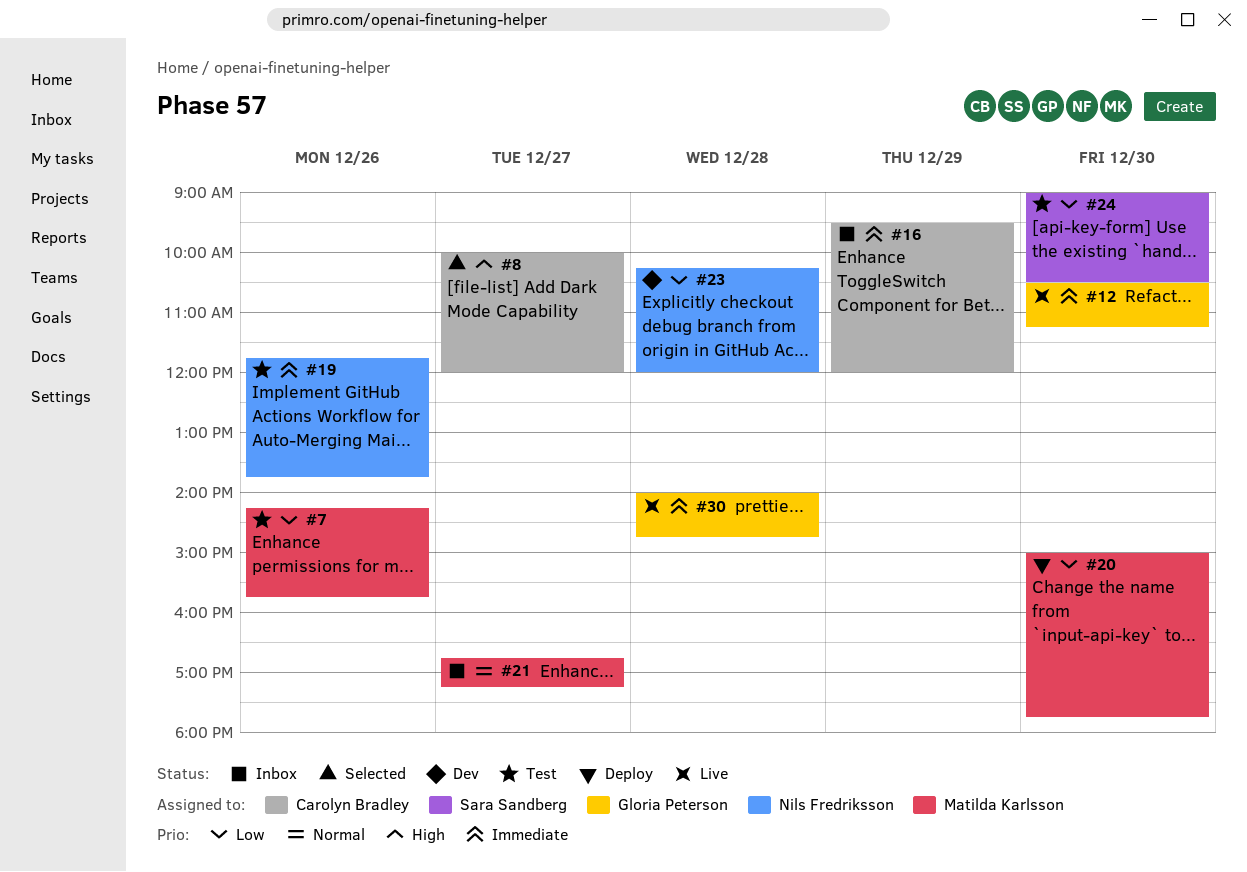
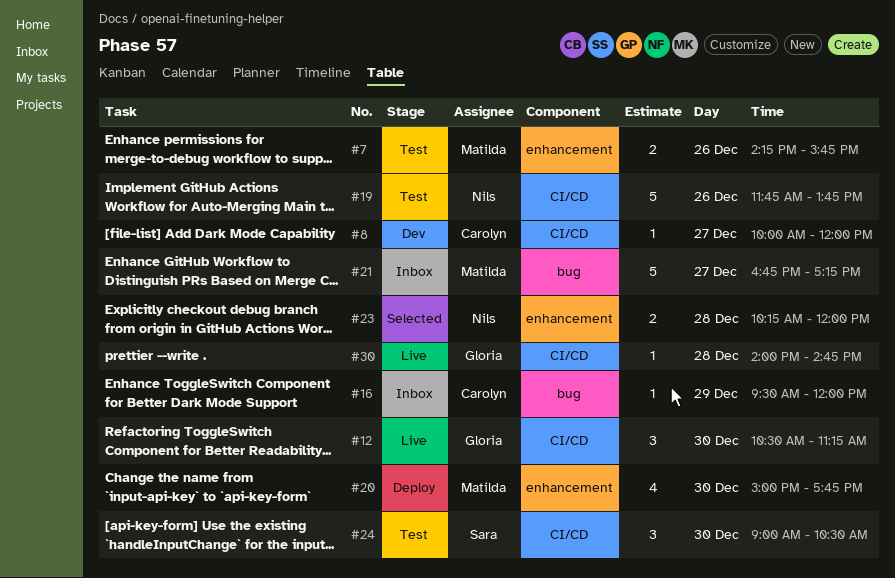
#8, status: Selected -> Dev
#23, status: Dev -> Selected

